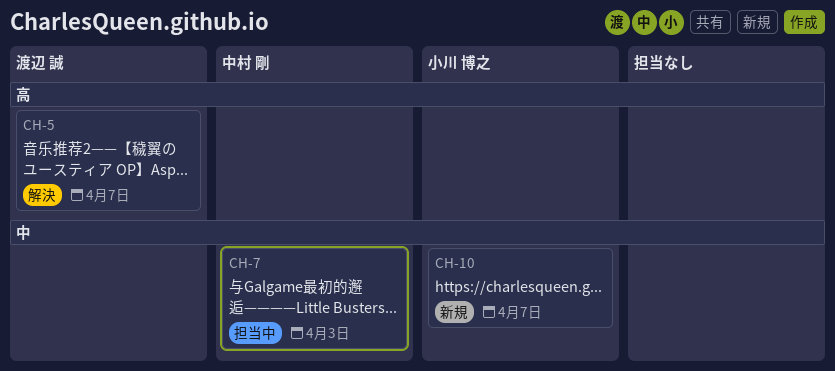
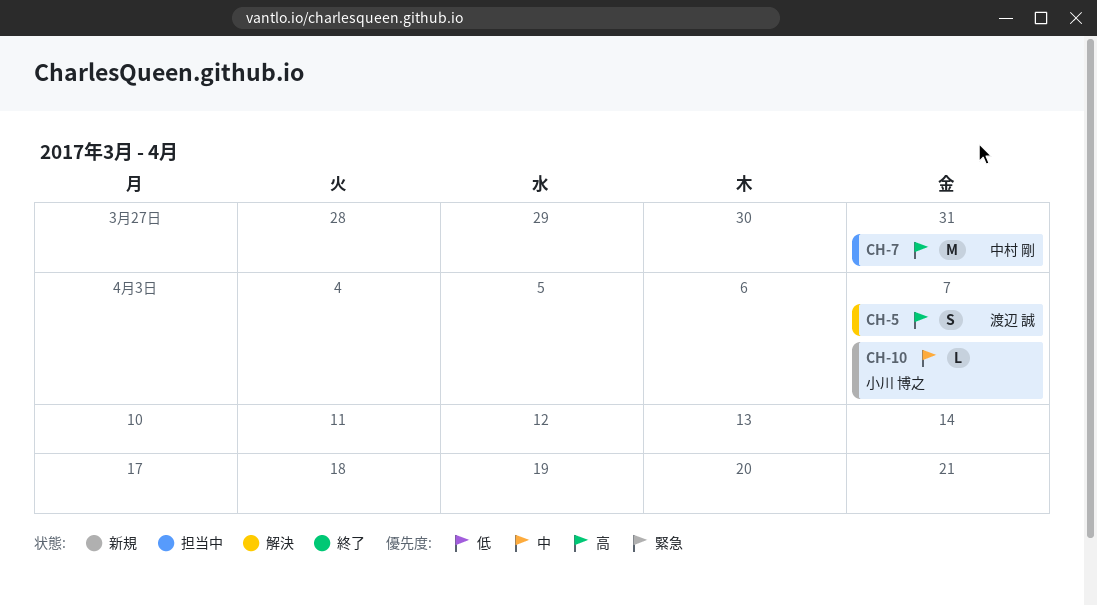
CH-7, priority: 中 -> 高
CH-7, due: Apr 3 -> Mar 31

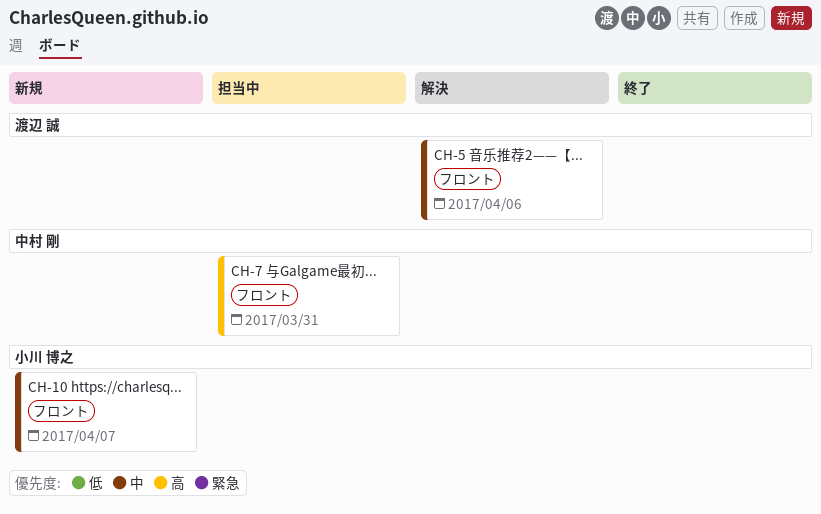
CH-5, priority: 高 -> 中
CH-5, due: Apr 7 -> Apr 6

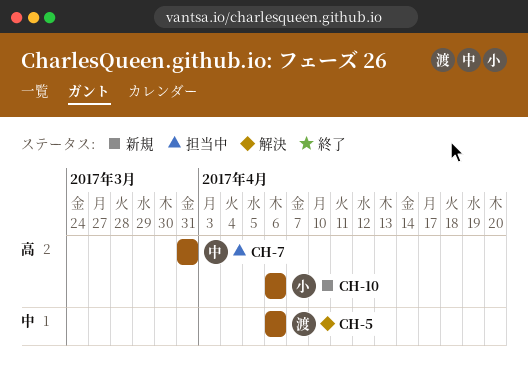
CH-10, priority: 中 -> 高
CH-10, due: Apr 7 -> Apr 6

